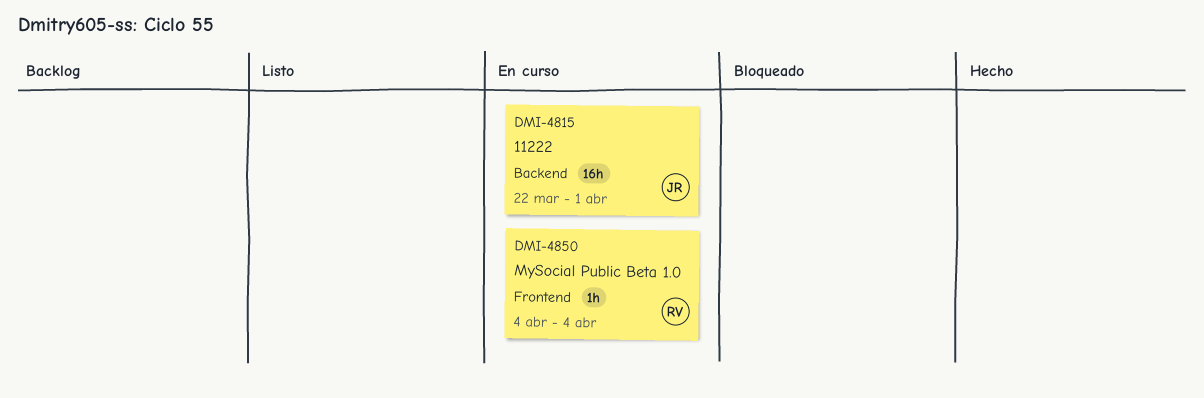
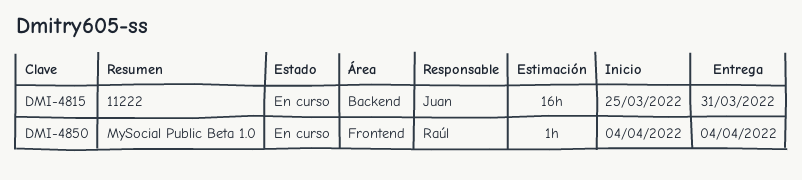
DMI-4815, start: Mar 22 -> Mar 25
DMI-4815, due: Apr 1 -> Mar 31

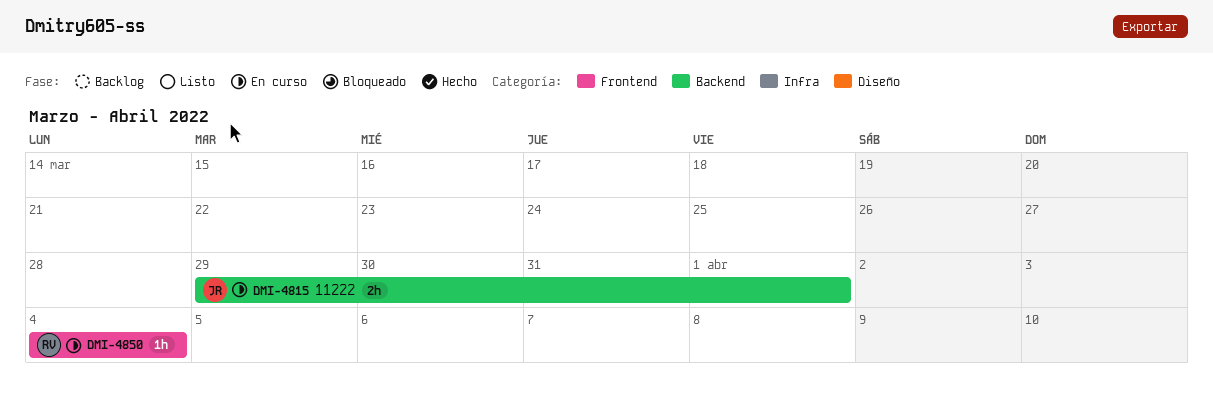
DMI-4815, estimate: 16h -> 2h
DMI-4815, start: Mar 25 -> Mar 29
DMI-4815, due: Mar 31 -> Apr 1

